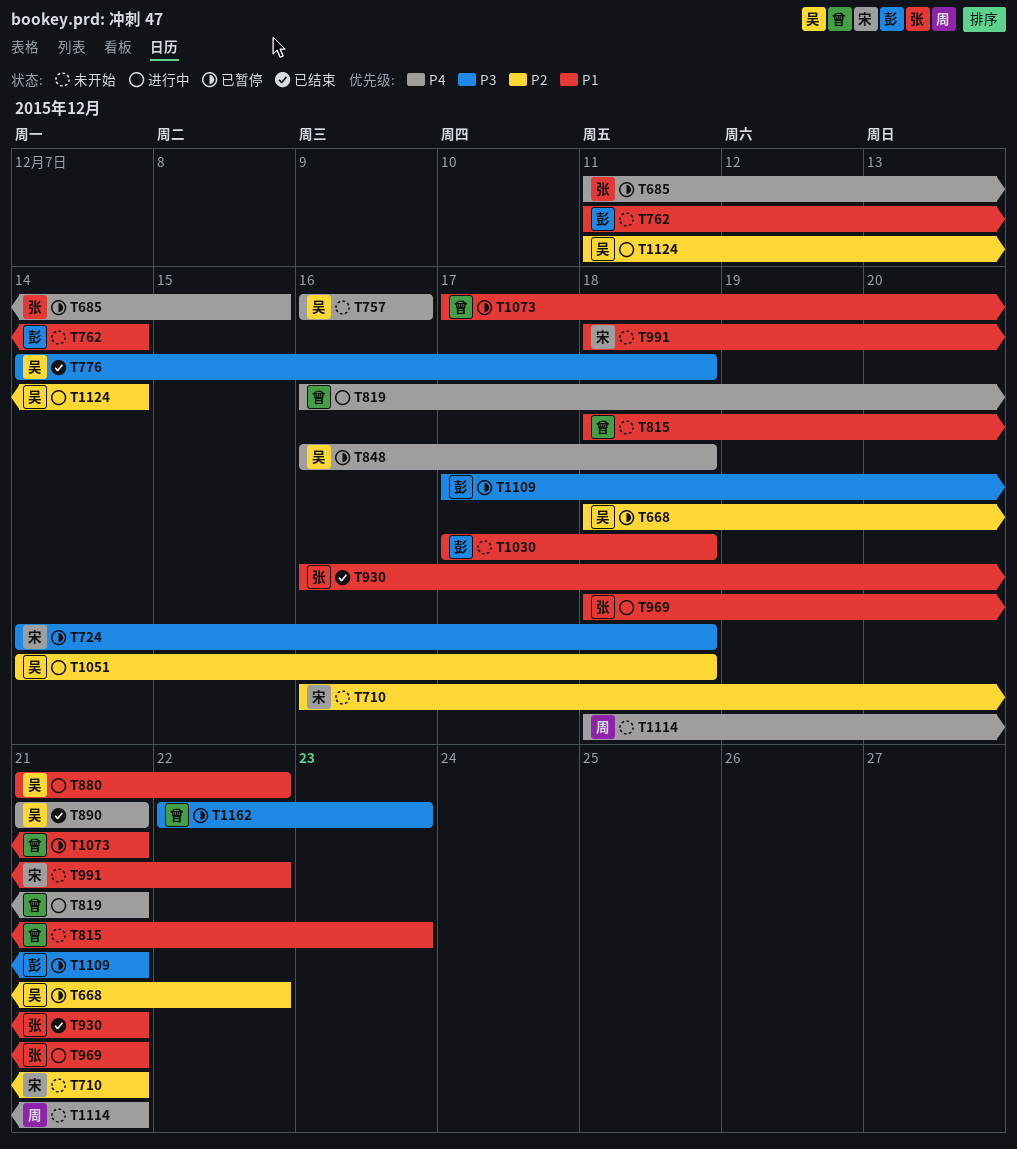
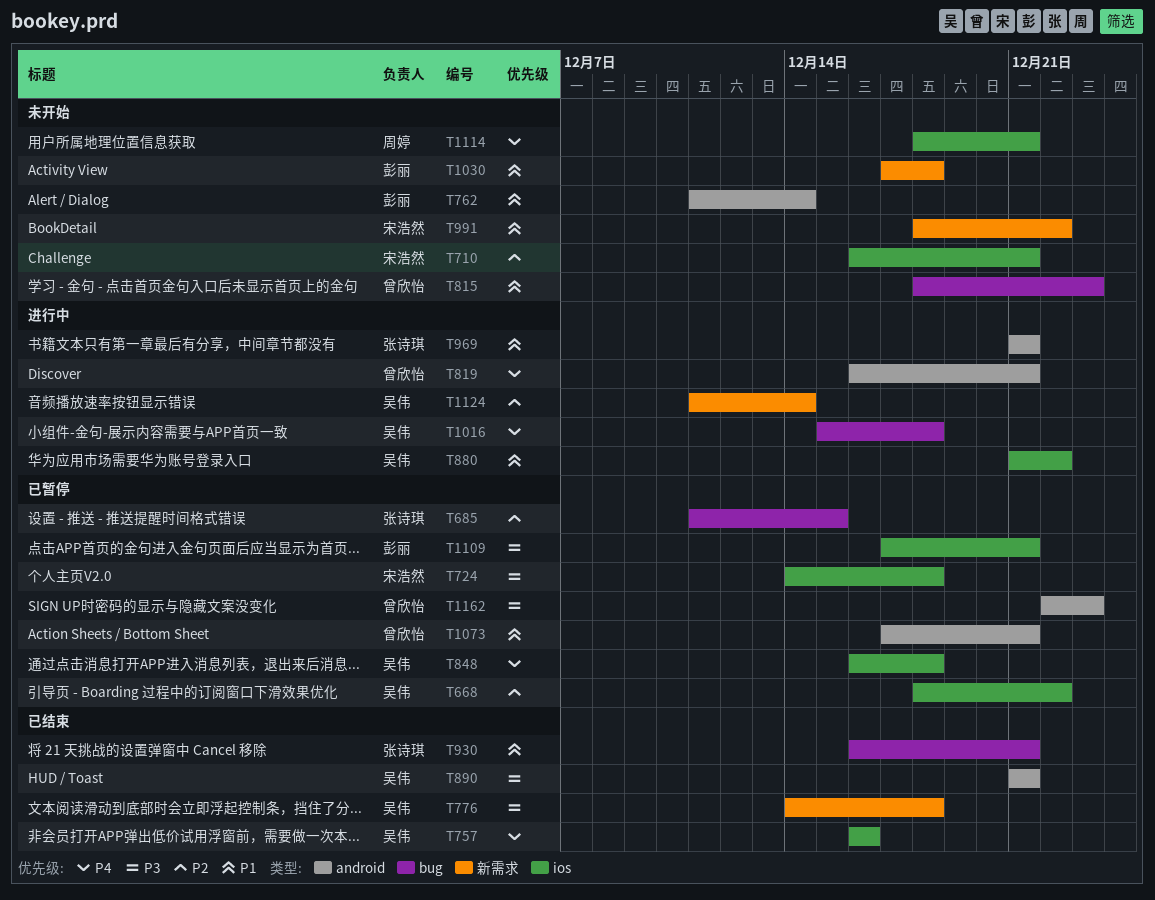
T685, priority: P4 -> P2
T757, status: 未开始 -> 已结束
T890, priority: P4 -> P3
T969, start: Dec 18 -> Dec 21
T1016: none -> present
T1051: present -> none

